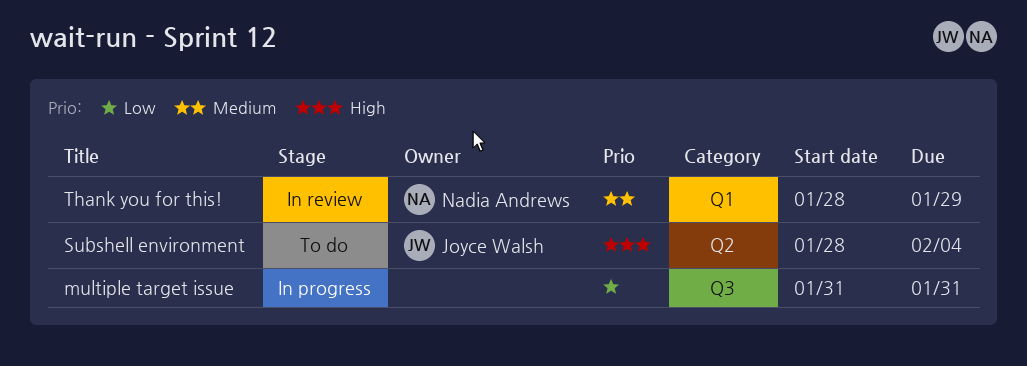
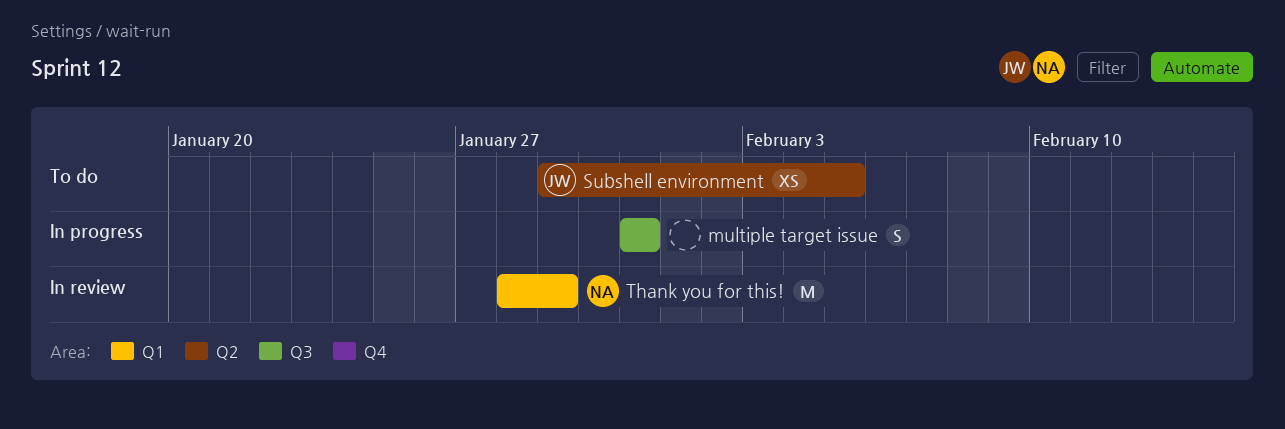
Subshell environment, start: Jan 28 -> Jan 29
Subshell environment, due: Feb 4 -> Feb 5

